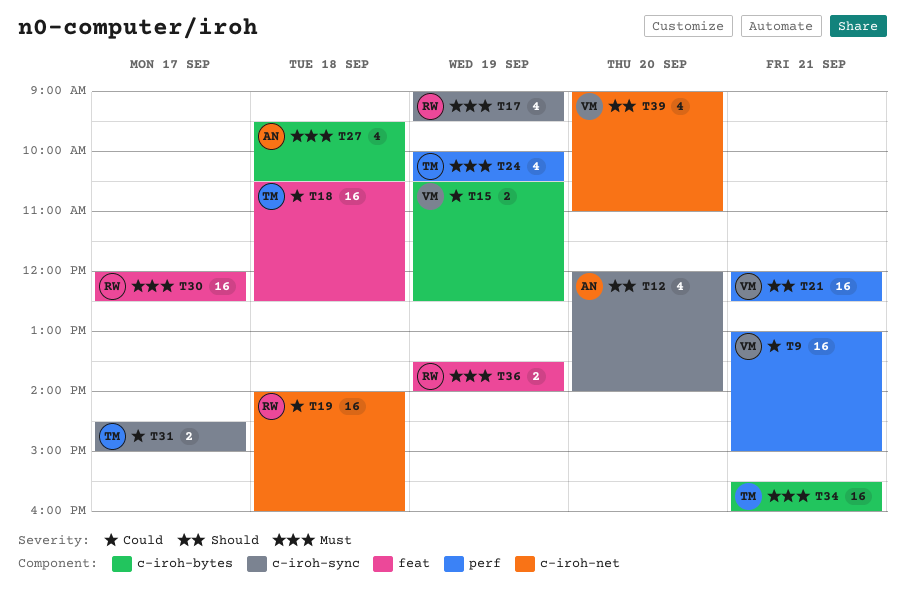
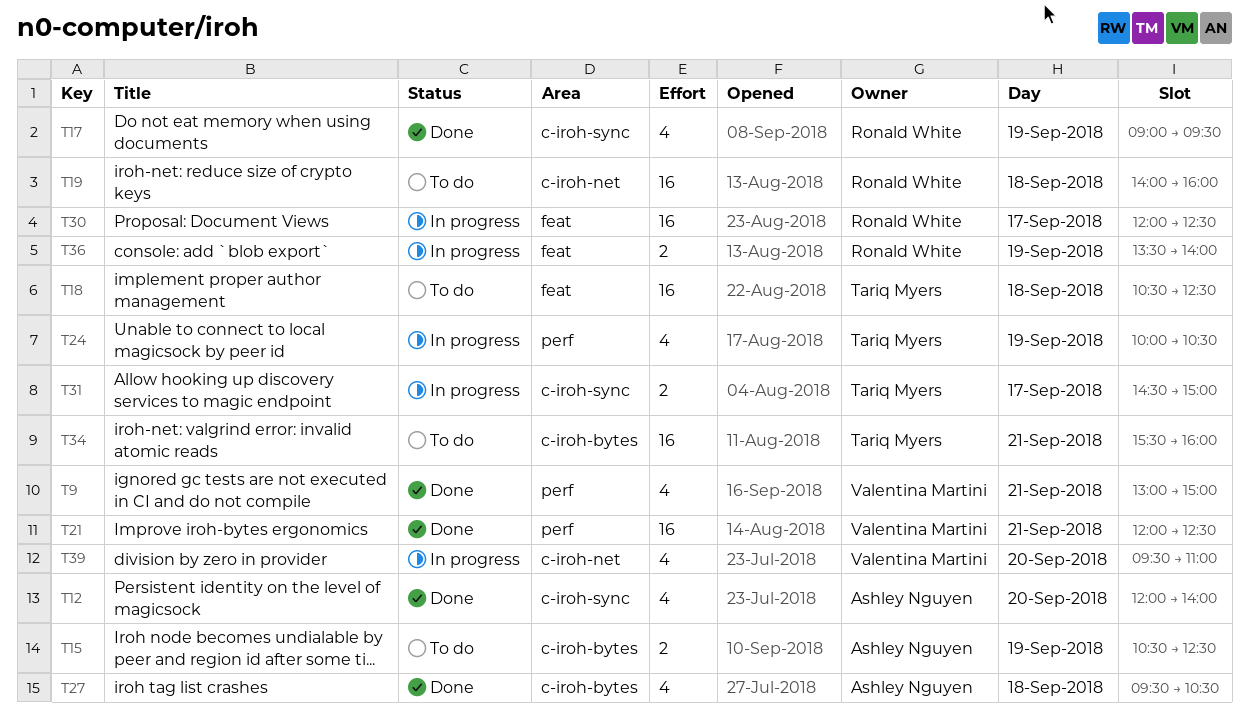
T9, estimate: 16 -> 4
T15, owner: Valentina Martini -> Ashley Nguyen
T39, begins: 09:00 -> 09:30

